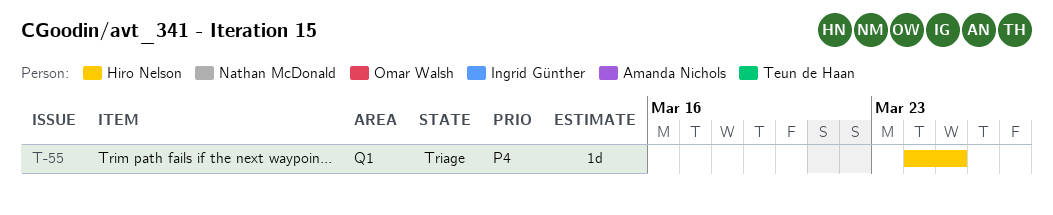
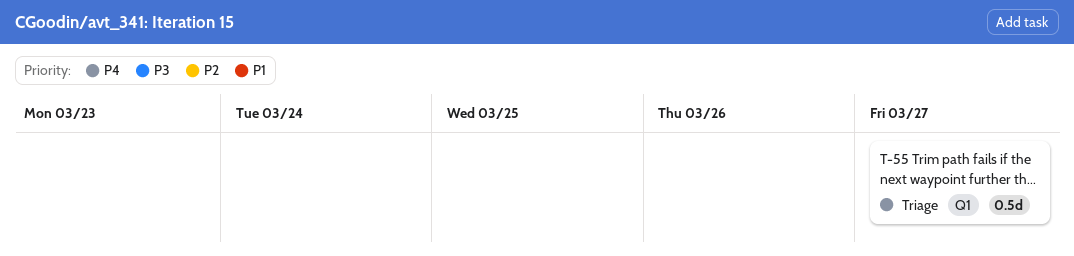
T-55, estimate: 1d -> 0.5d
T-55, due: Mar 25 -> Mar 27

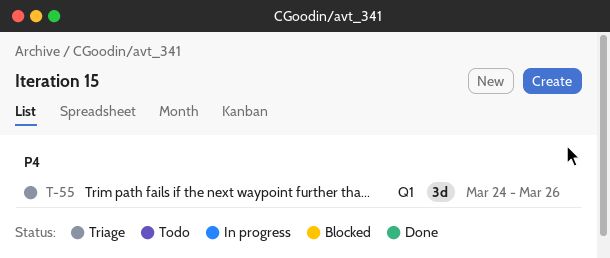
T-55, estimate: 0.5d -> 3d
T-55, due: Mar 27 -> Mar 26

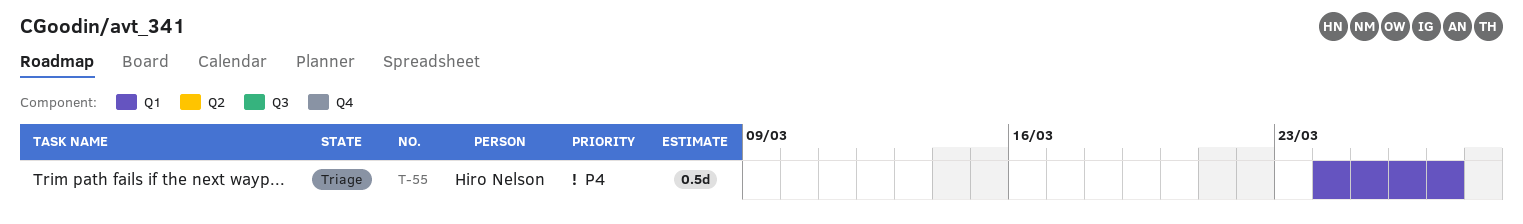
T-55, estimate: 3d -> 0.5d
T-55, due: Mar 26 -> Mar 27

